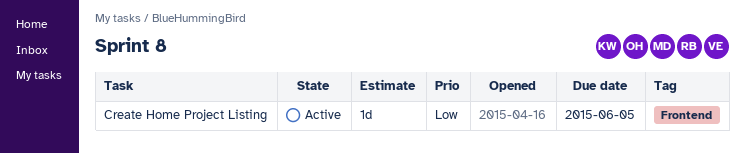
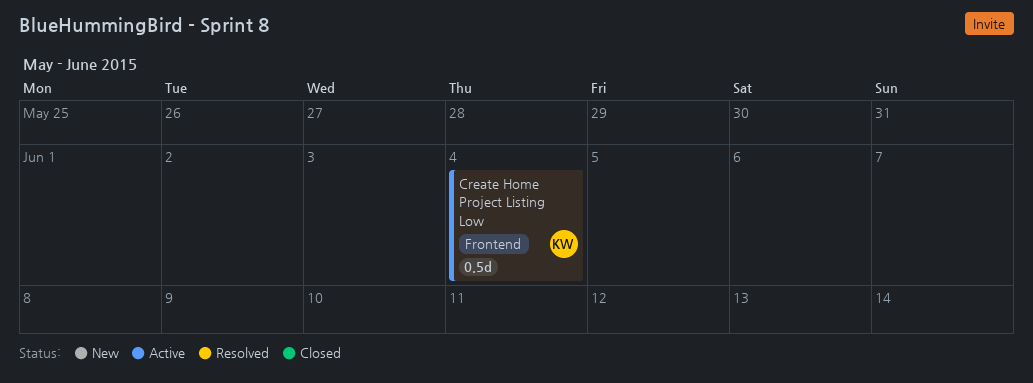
Create Home Project Listing, estimate: 1d -> 0.5d
Create Home Project Listing, due: Jun 5 -> Jun 4

